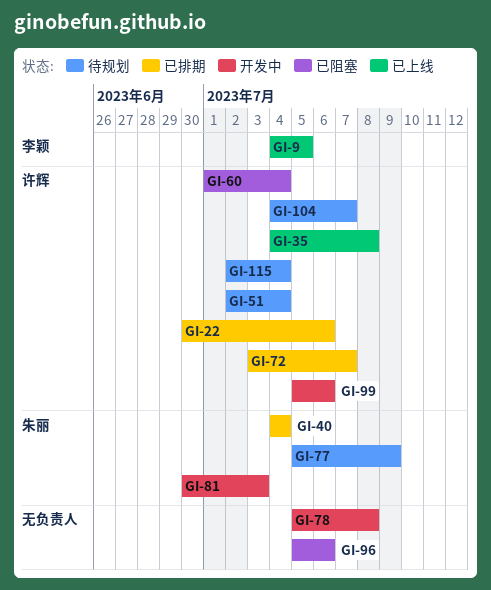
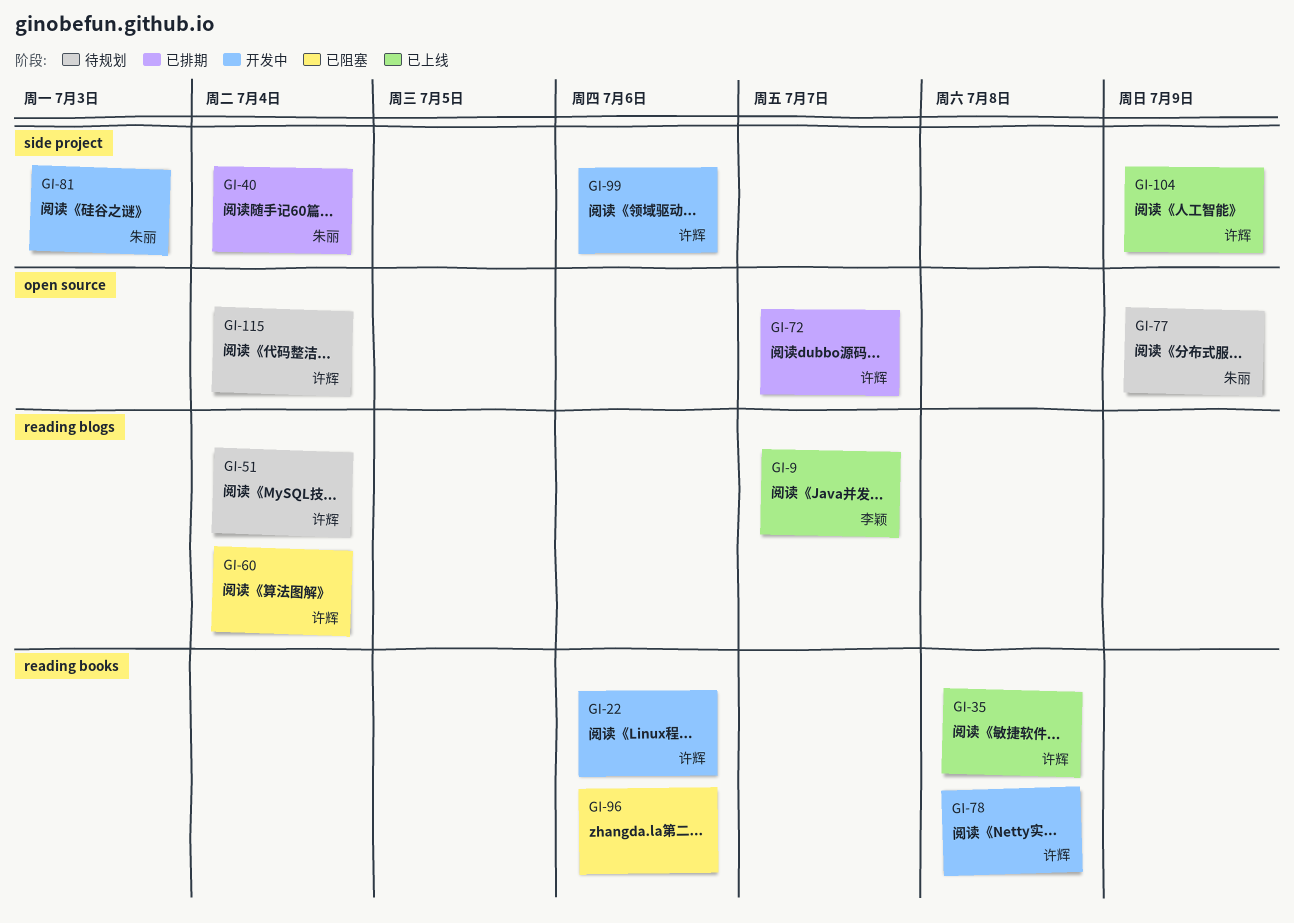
GI-9, due: Jul 5 -> Jul 7
GI-22, status: 已排期 -> 开发中
GI-78, owner: none -> 许辉
GI-104, status: 待规划 -> 已上线
GI-104, due: Jul 7 -> Jul 9

